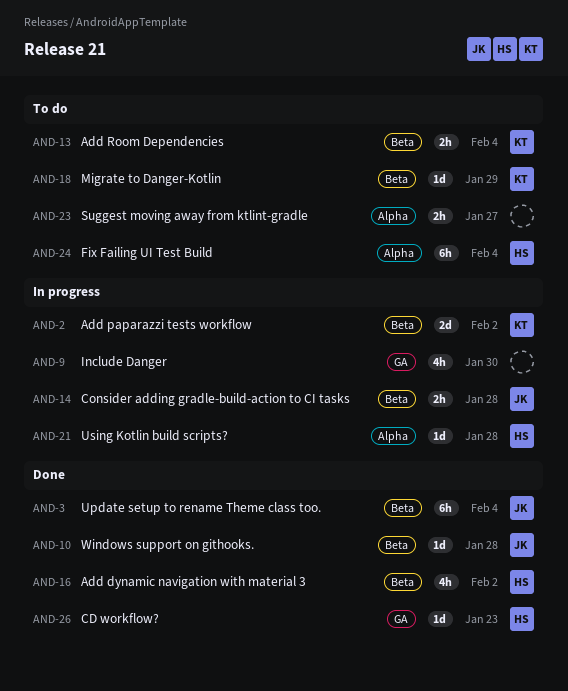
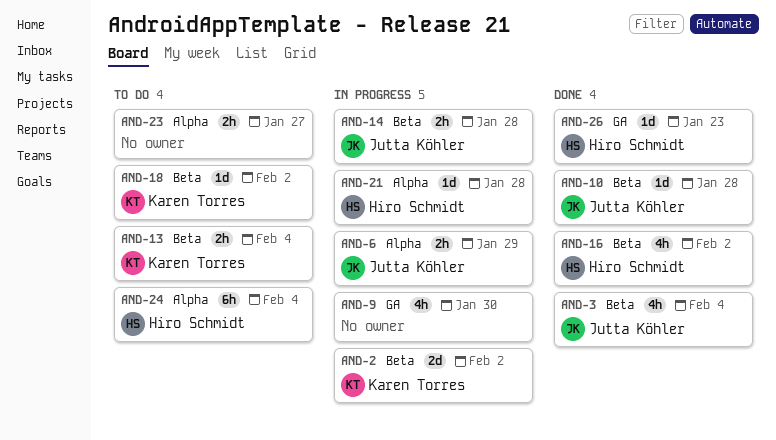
AND-3, estimate: 6h -> 4h
AND-6: none -> present
AND-18, due: Jan 29 -> Feb 2

